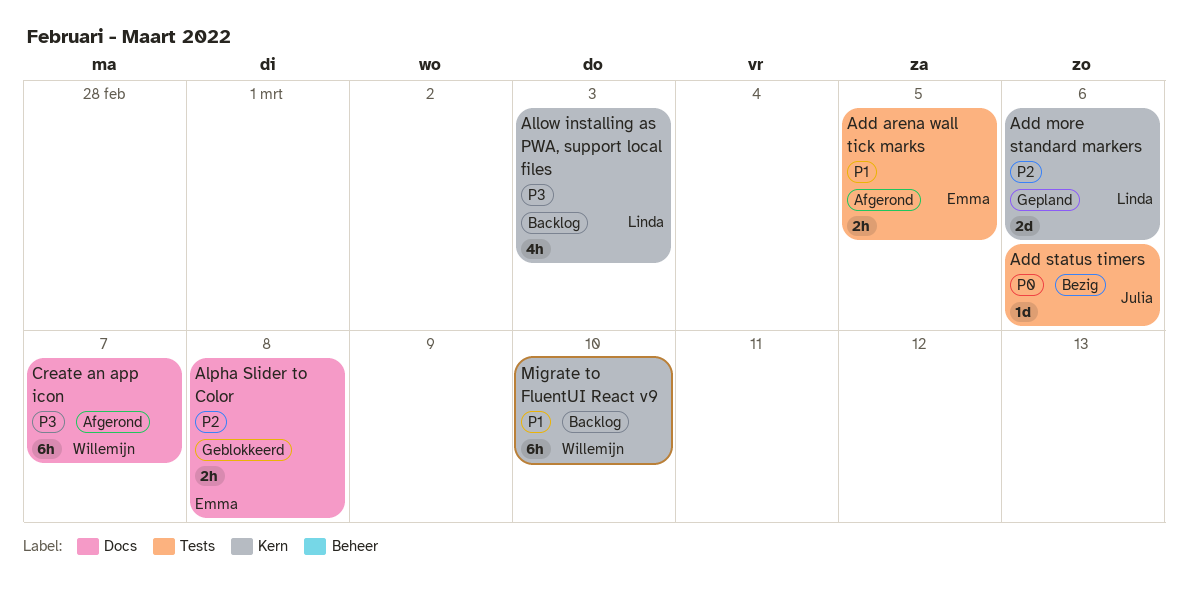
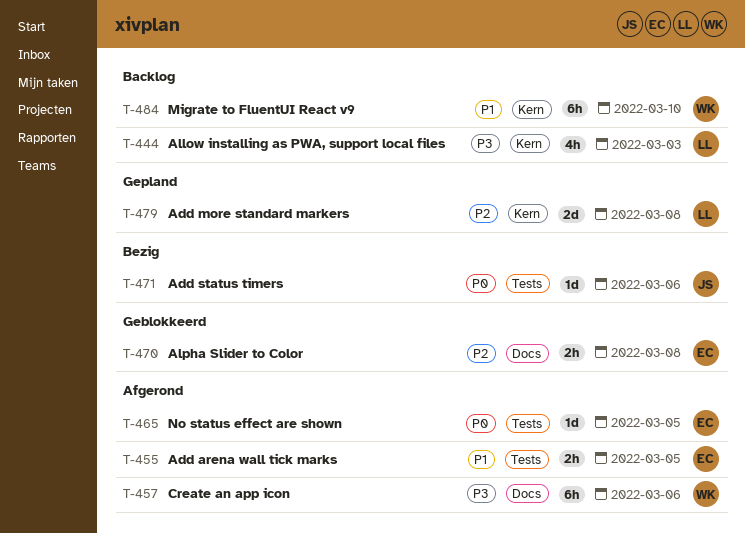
Add more standard markers, due: Mar 6 -> Mar 8
Create an app icon, due: Mar 7 -> Mar 6
No status effect are shown: none -> present

